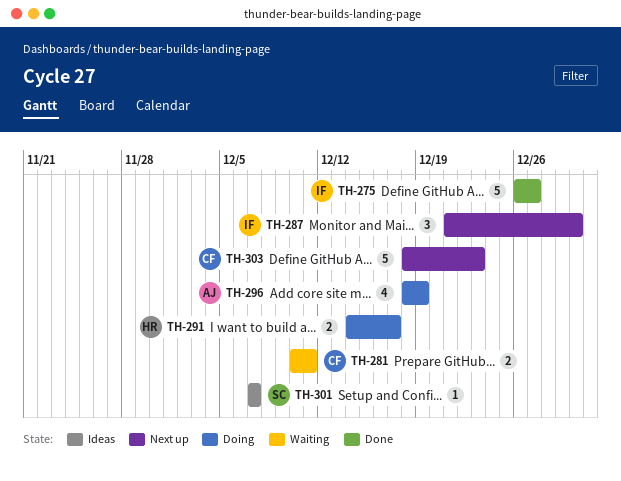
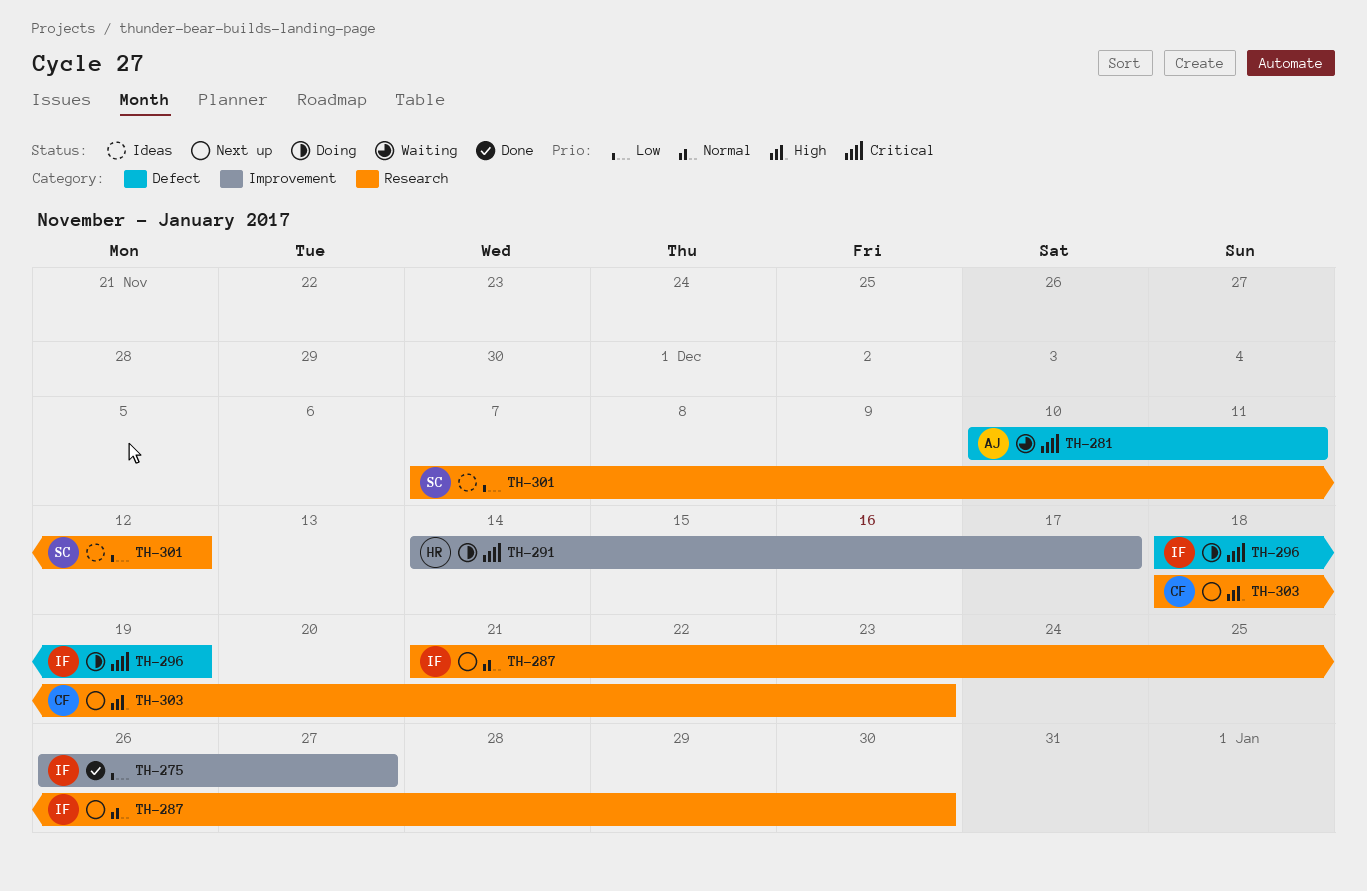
TH-281, owner: CF -> AJ
TH-296, owner: AJ -> IF
TH-301, due: Dec 7 -> Dec 12

